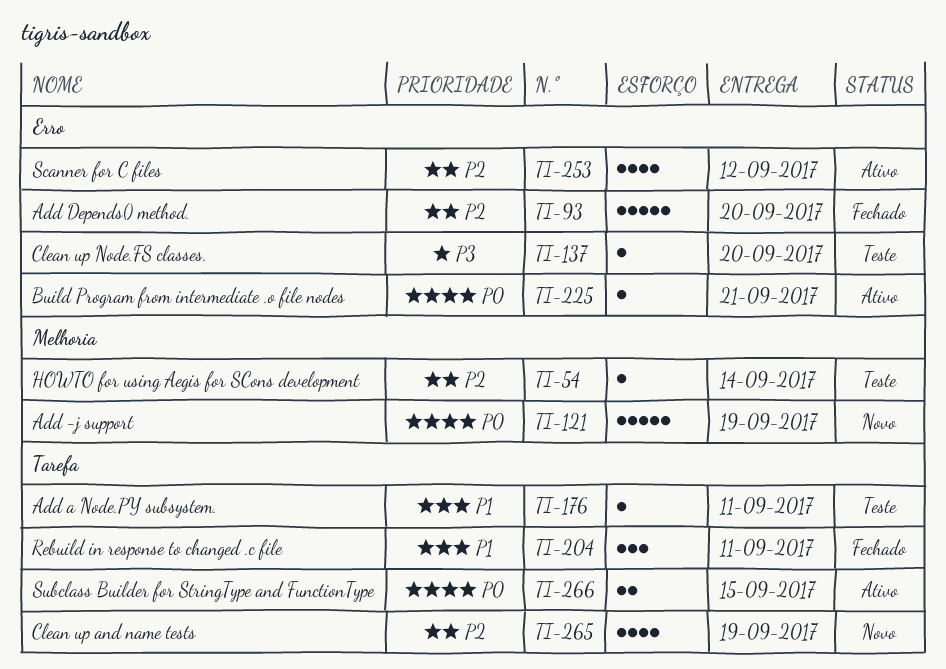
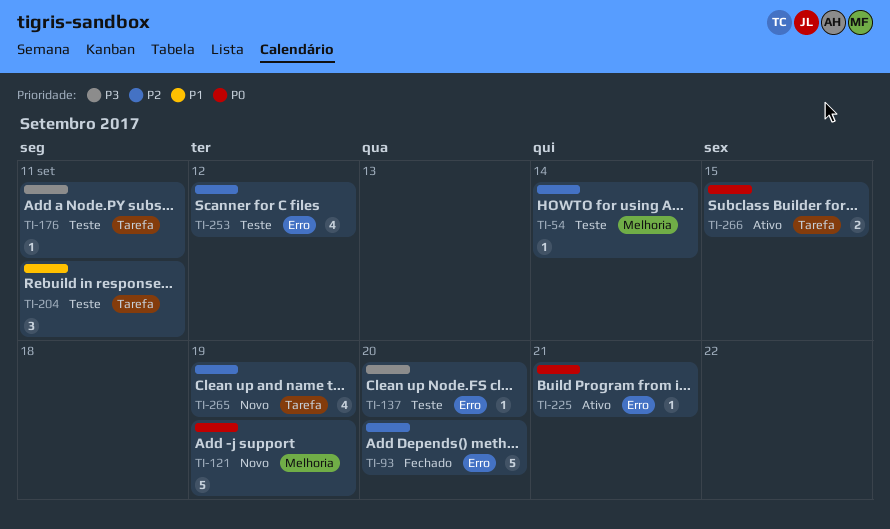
TI-176, priority: P1 -> P3
TI-204, status: Fechado -> Teste
TI-253, status: Ativo -> Teste

